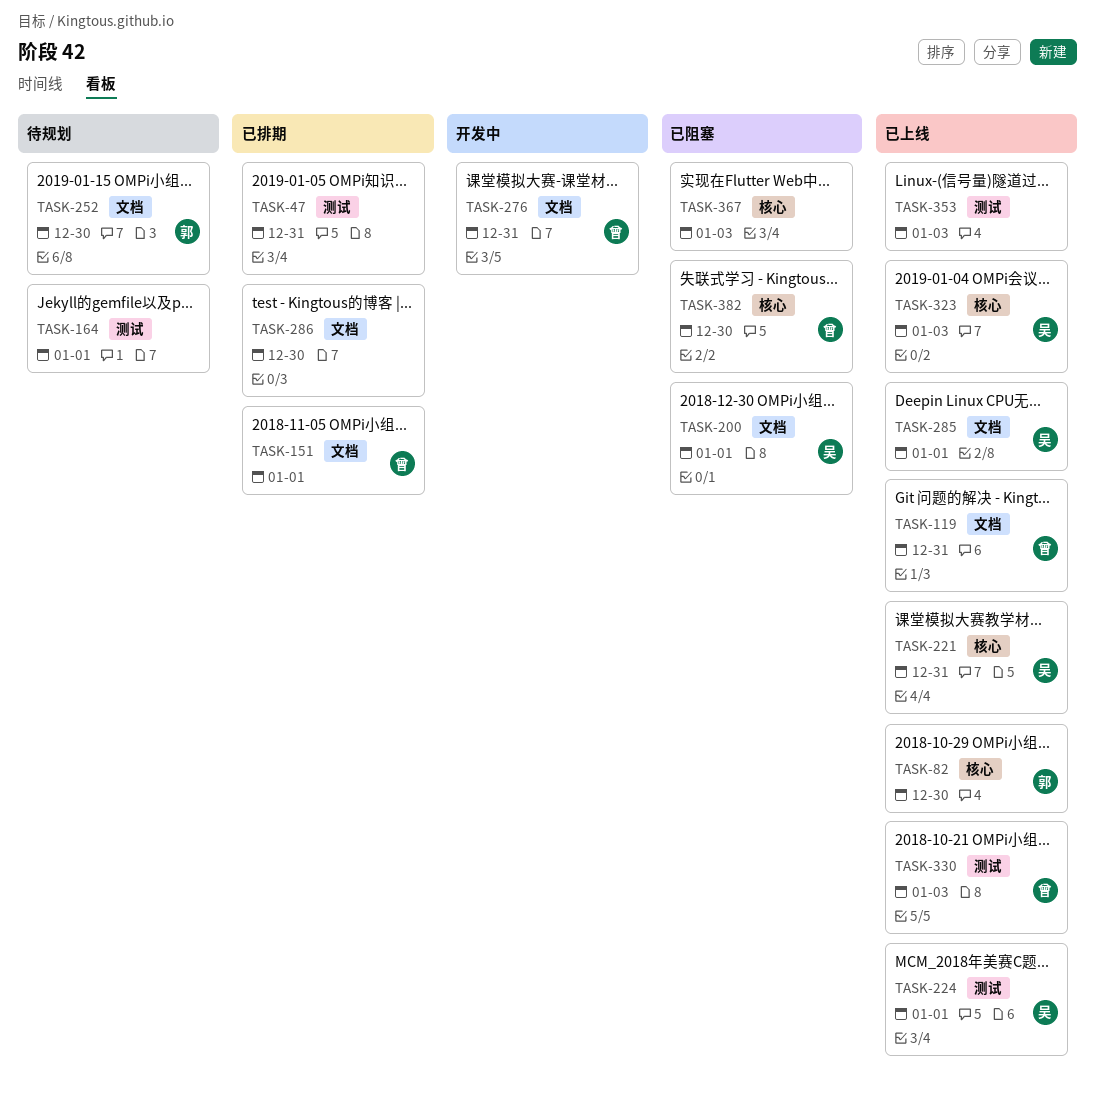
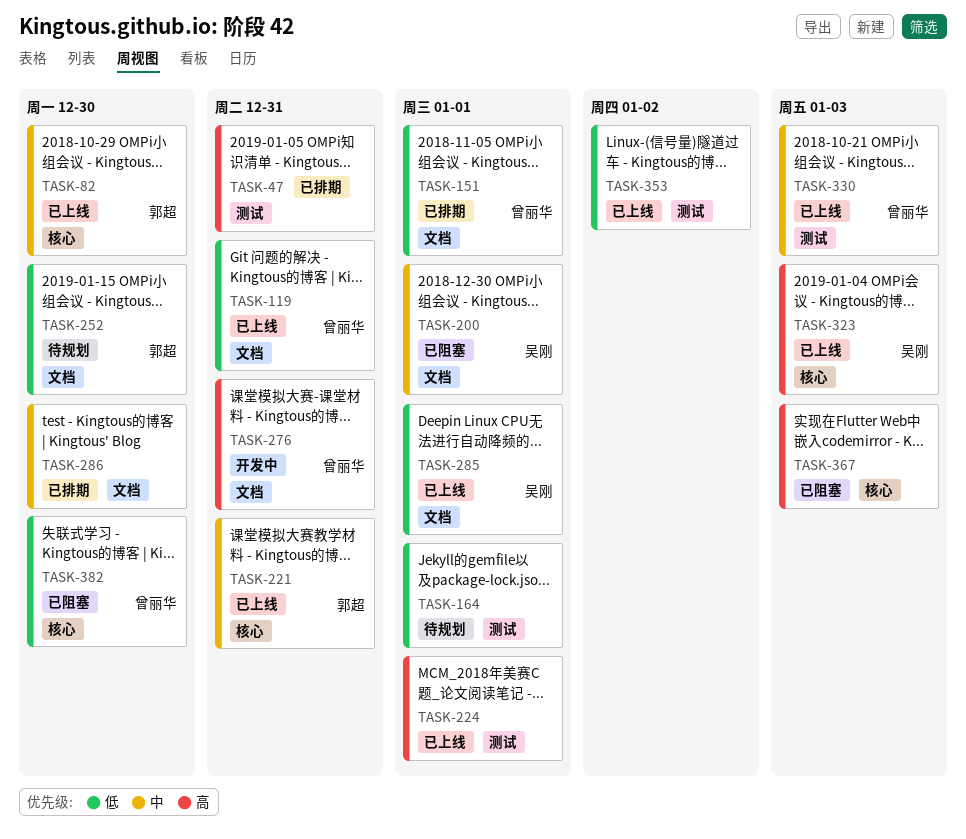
TASK-221, owner: 吴刚 -> 郭超
TASK-224, owner: 吴刚 -> none
TASK-353, due: Jan 3 -> Jan 2

